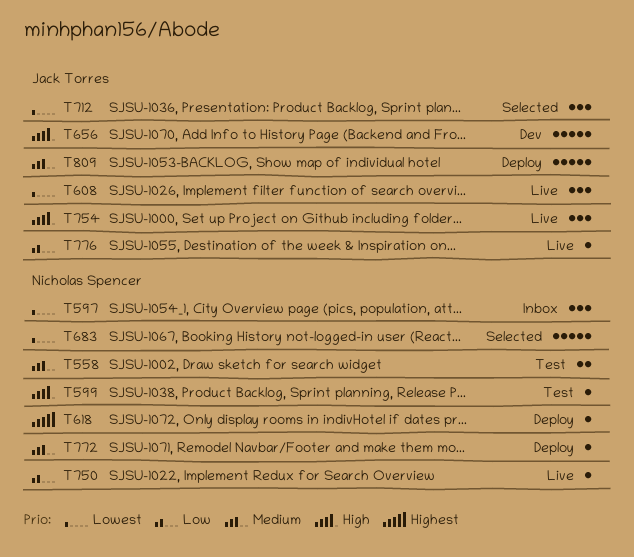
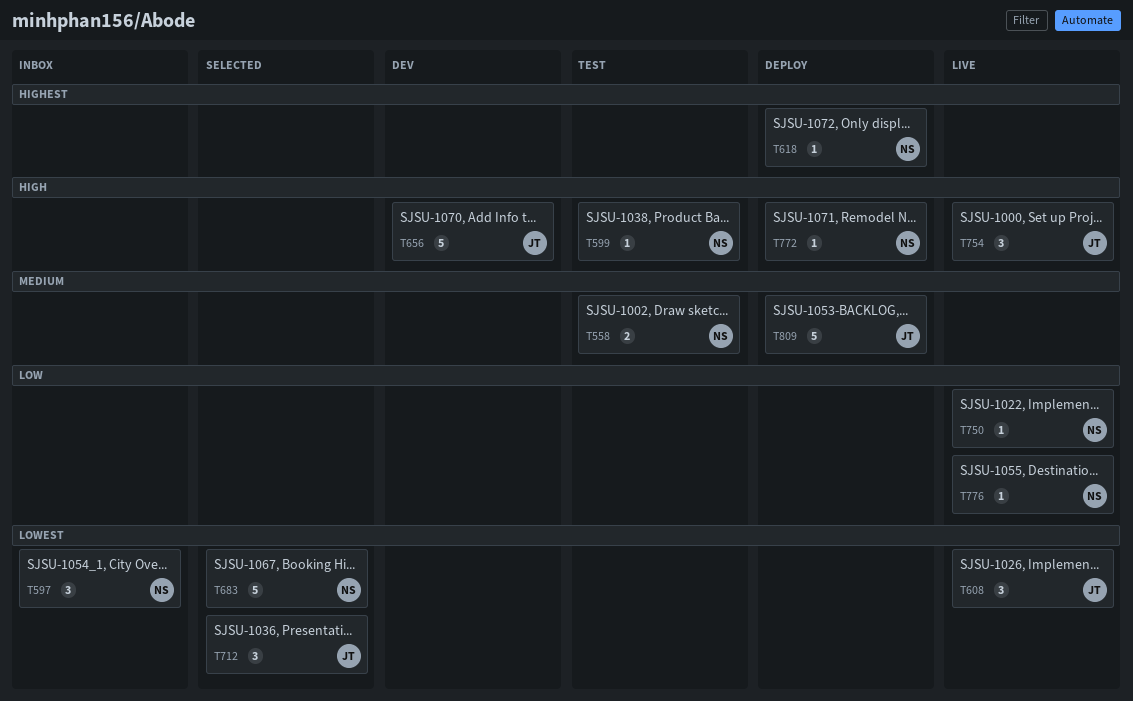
T772, priority: Medium -> High
T776, owner: Jack Torres -> Nicholas Spencer

